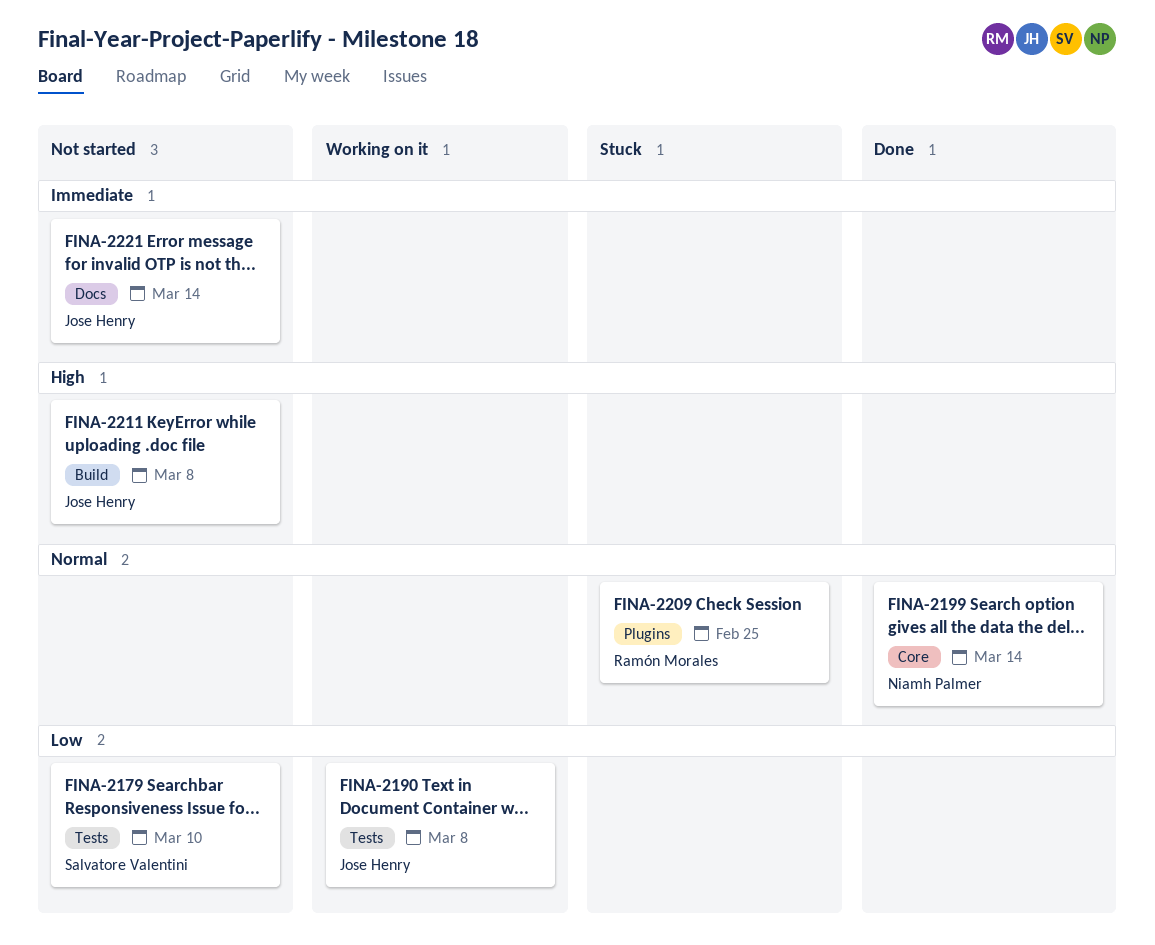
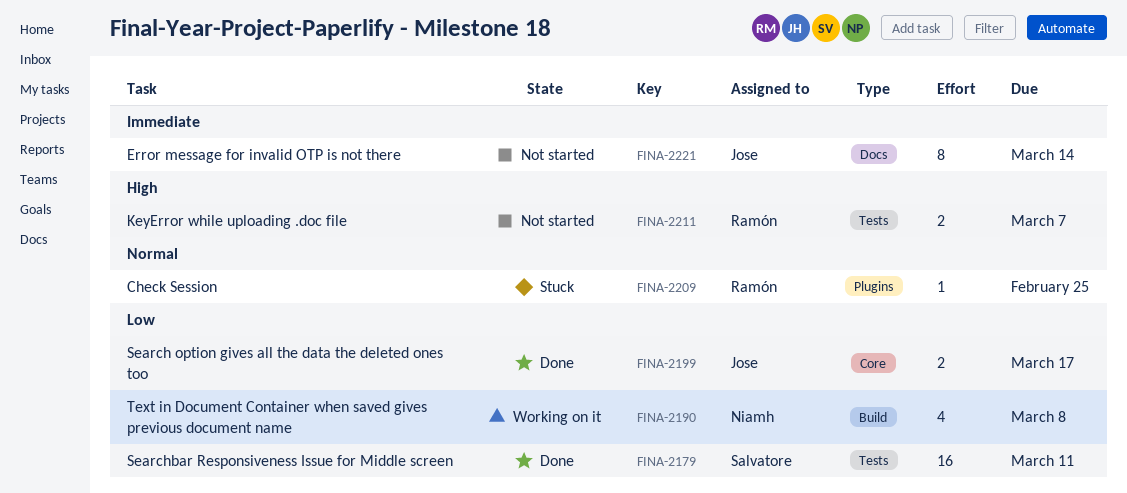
FINA-2179, status: Not started -> Done
FINA-2179, due: Mar 10 -> Mar 11
FINA-2190, owner: Jose Henry -> Niamh Palmer
FINA-2190, label: Tests -> Build
FINA-2199, owner: Niamh Palmer -> Jose Henry
FINA-2199, priority: Normal -> Low
FINA-2199, due: Mar 14 -> Mar 17
FINA-2211, owner: Jose Henry -> Ramón Morales
FINA-2211, label: Build -> Tests
FINA-2211, due: Mar 8 -> Mar 7

